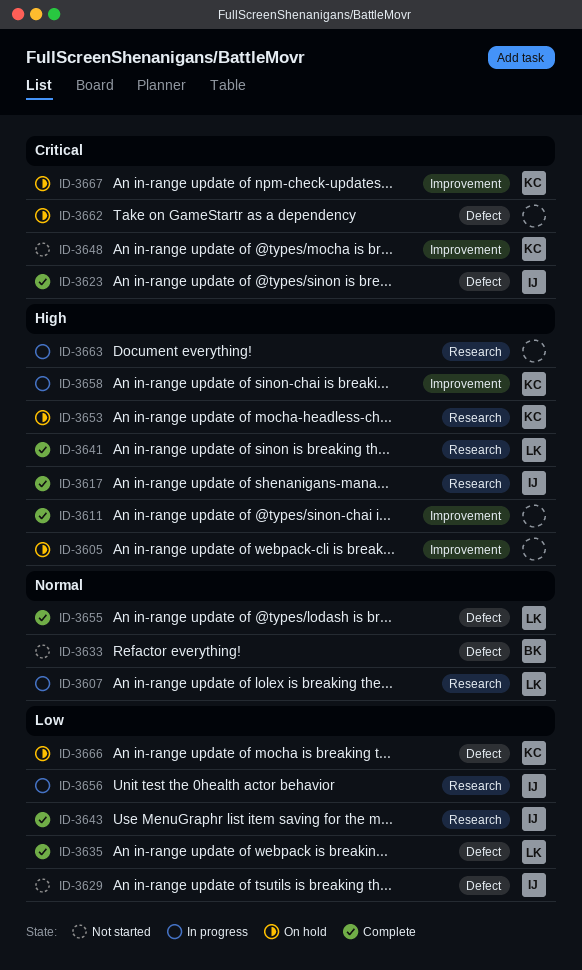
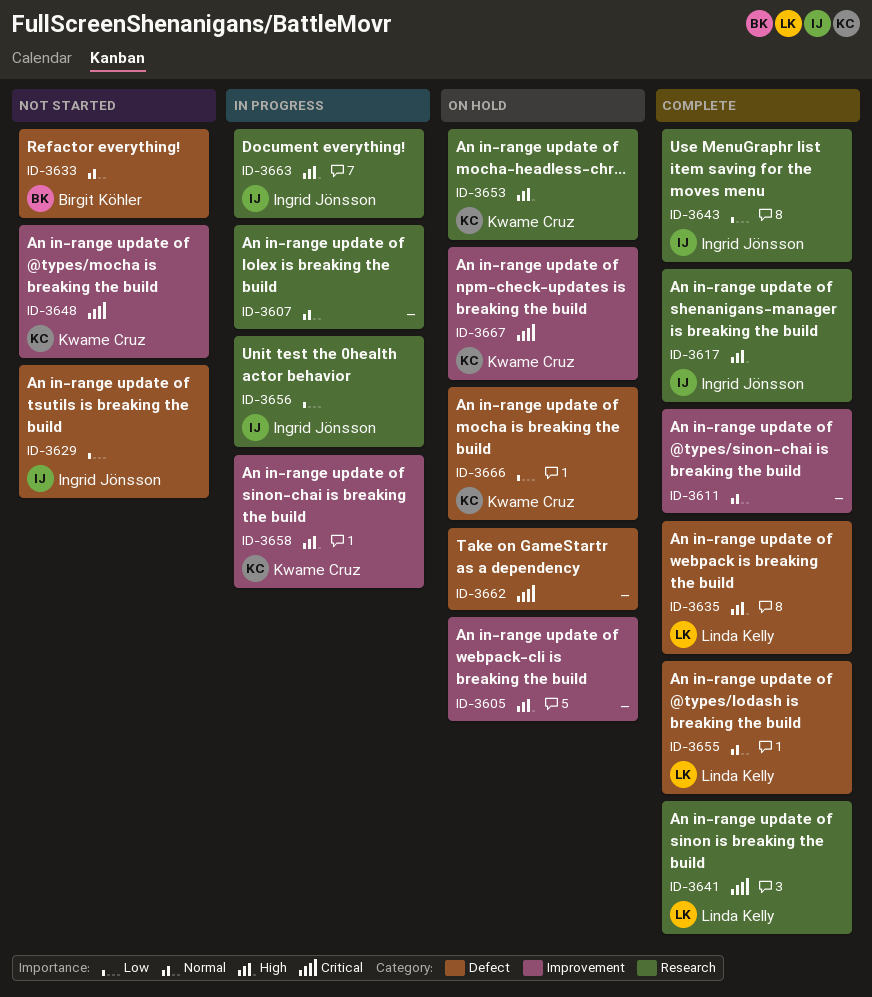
ID-3607, owner: Linda Kelly -> none
ID-3611, priority: High -> Normal
ID-3623: present -> none
ID-3635, priority: Low -> High
ID-3641, priority: High -> Critical
ID-3663, owner: none -> Ingrid Jönsson

